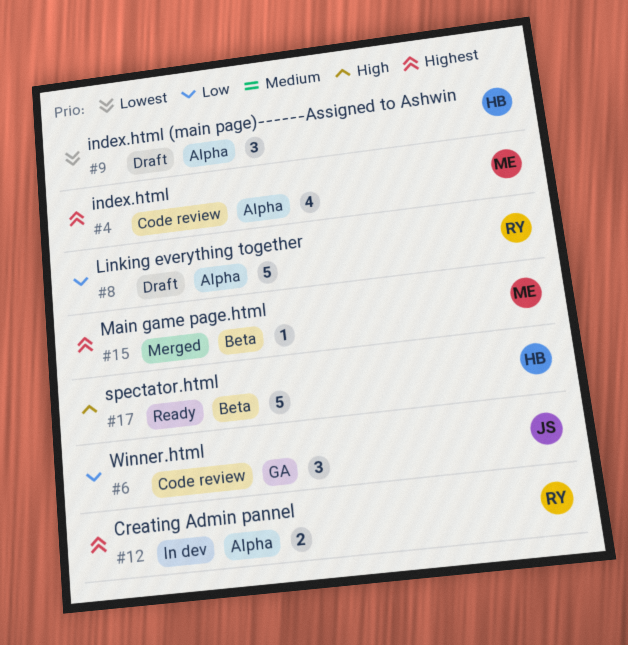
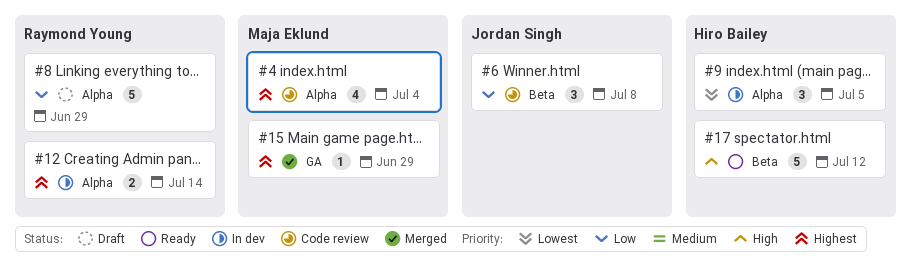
#6, label: GA -> Beta
#9, status: Draft -> In dev
#15, label: Beta -> GA

